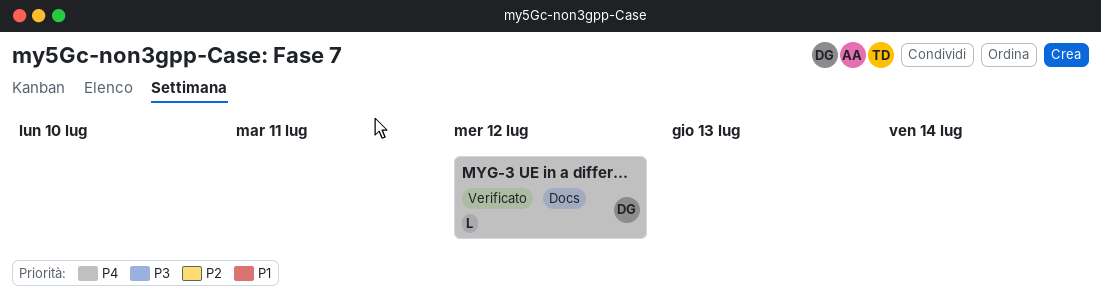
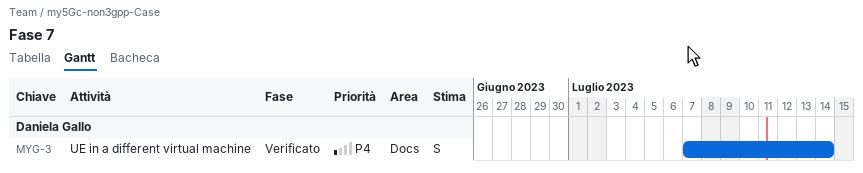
MYG-3, estimate: L -> S
MYG-3, due: Jul 12 -> Jul 14

